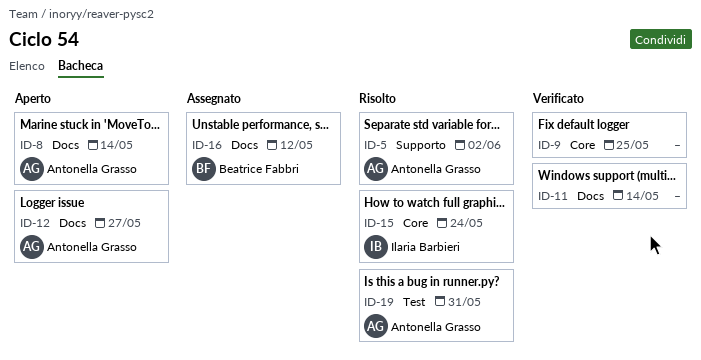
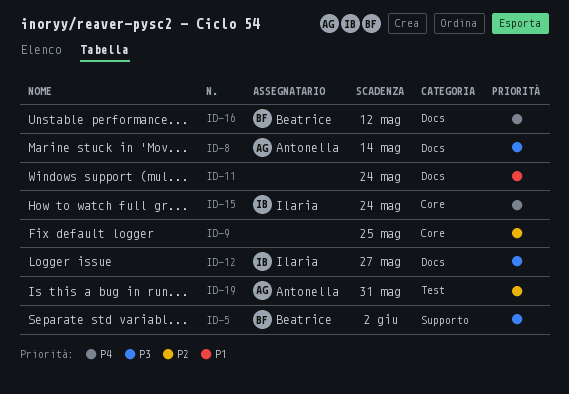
ID-5, owner: Antonella Grasso -> Beatrice Fabbri
ID-11, due: May 14 -> May 24
ID-12, owner: Antonella Grasso -> Ilaria Barbieri

